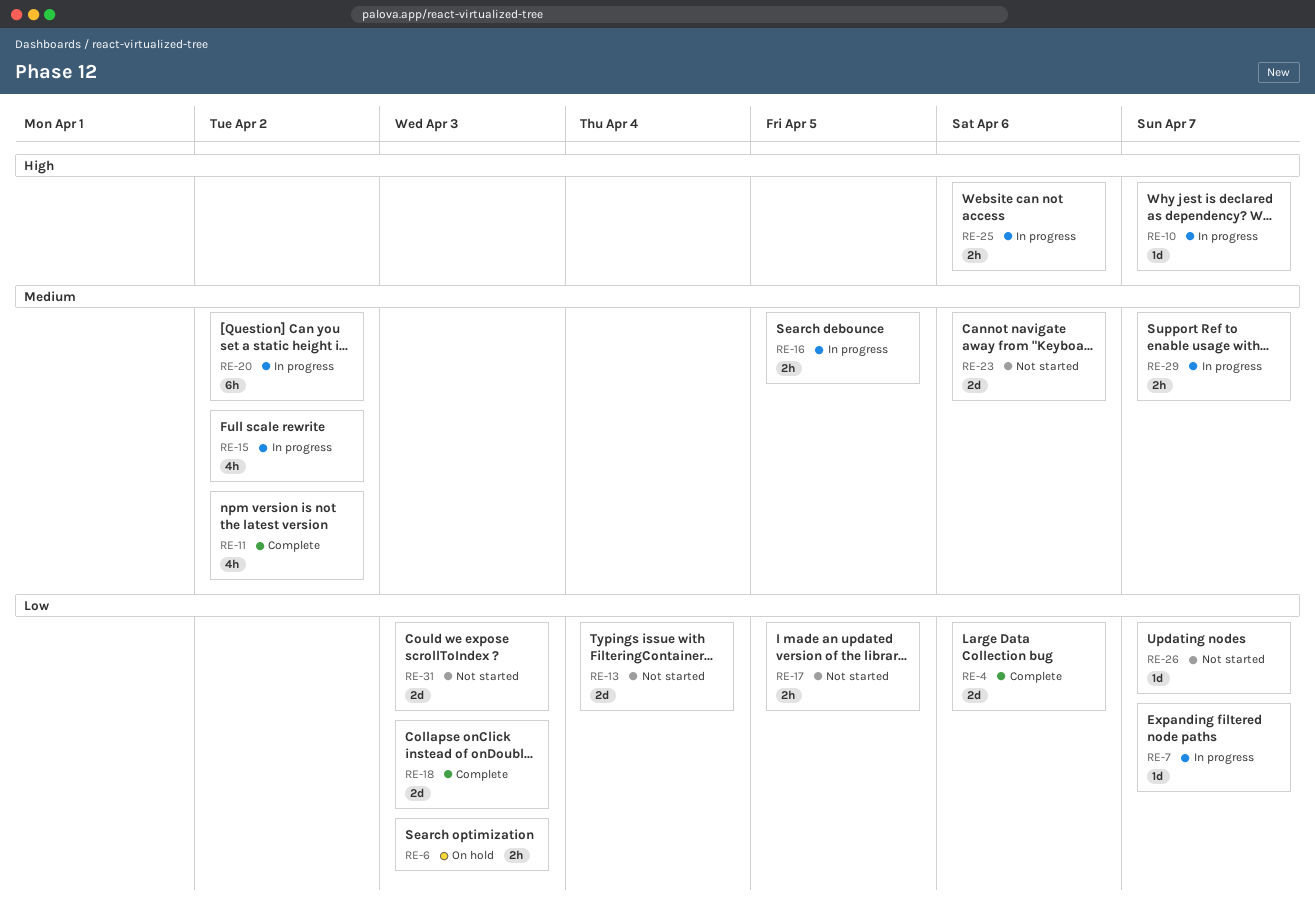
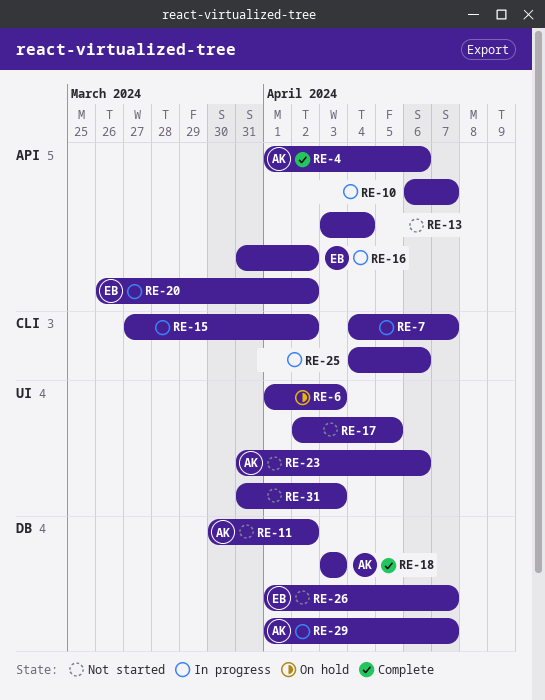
RE-11, status: Complete -> Not started
RE-16, due: Apr 5 -> Apr 2

